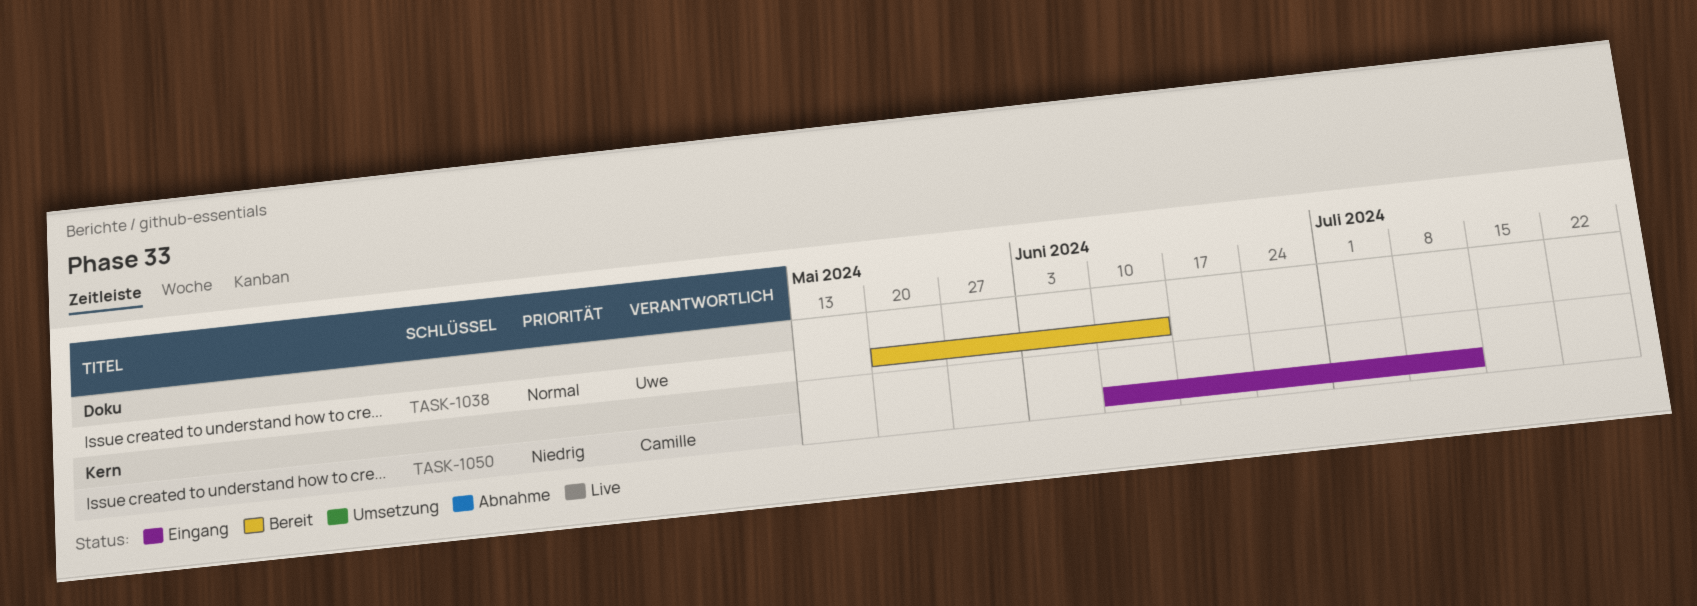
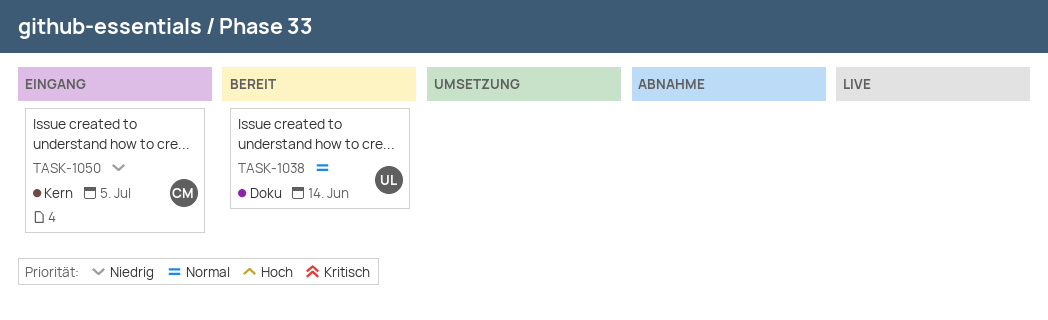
TASK-1050, due: Jul 12 -> Jul 5

